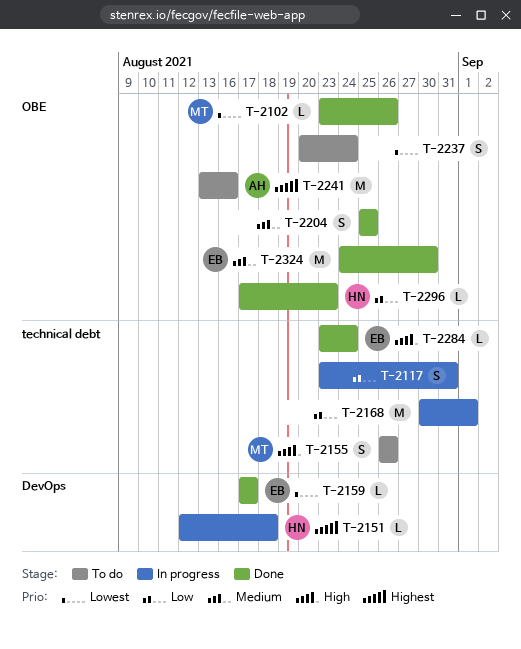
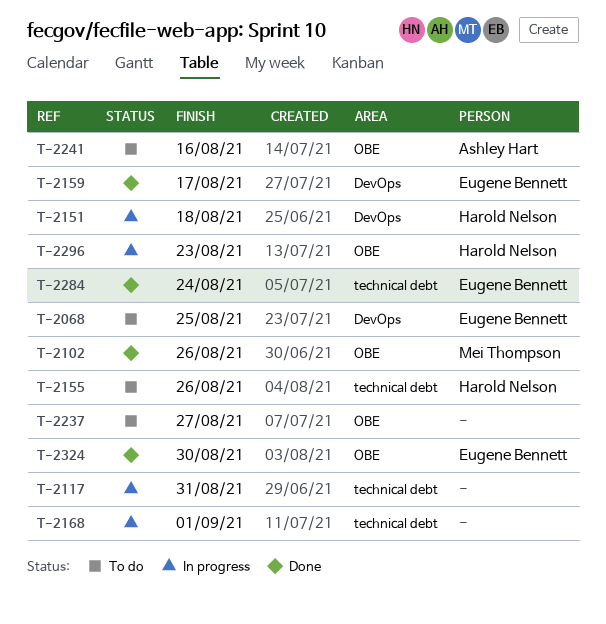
T-2068: none -> present
T-2155, owner: Mei Thompson -> Harold Nelson
T-2204: present -> none
T-2237, due: Aug 24 -> Aug 27
T-2296, status: Done -> In progress

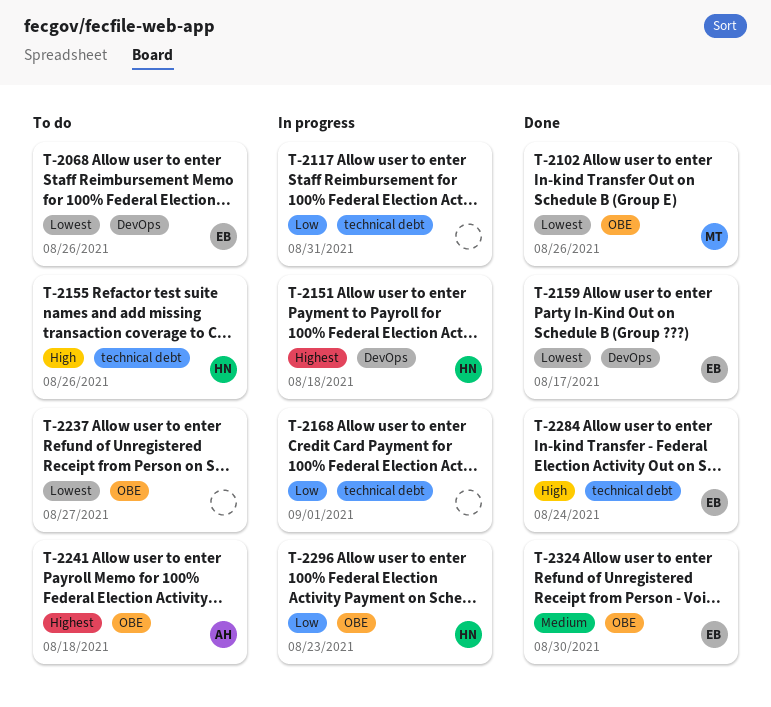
T-2068, due: Aug 25 -> Aug 26
T-2241, due: Aug 16 -> Aug 18

